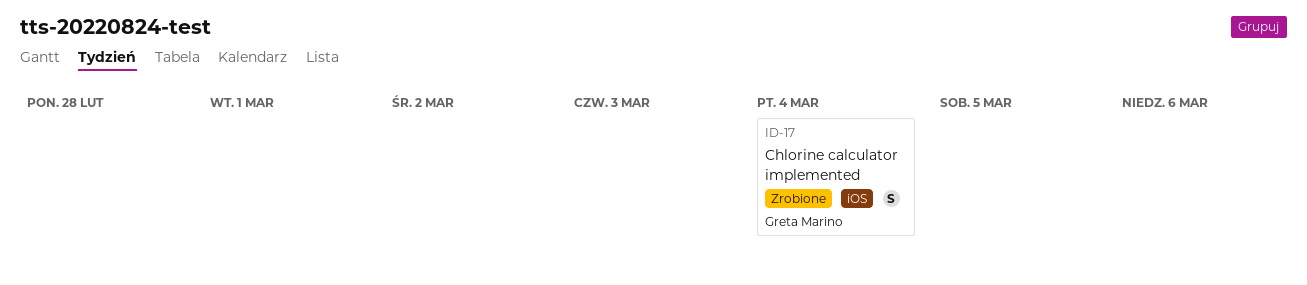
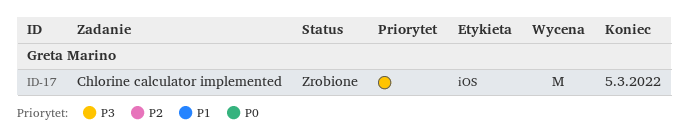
ID-17, estimate: S -> M
ID-17, due: Mar 4 -> Mar 5

